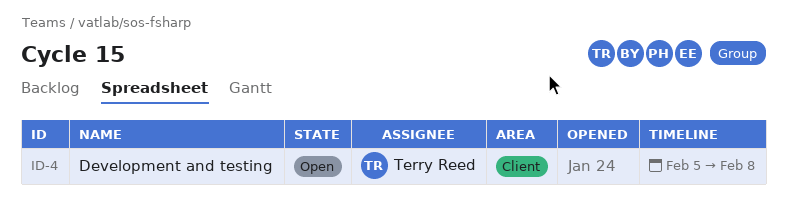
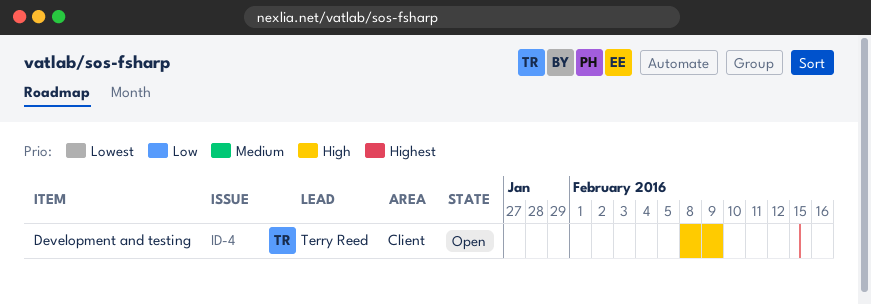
ID-4, start: Feb 5 -> Feb 8
ID-4, due: Feb 8 -> Feb 9

